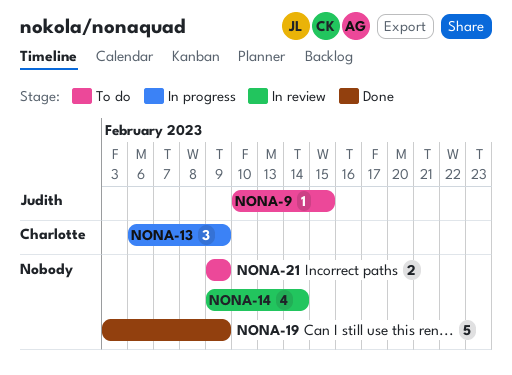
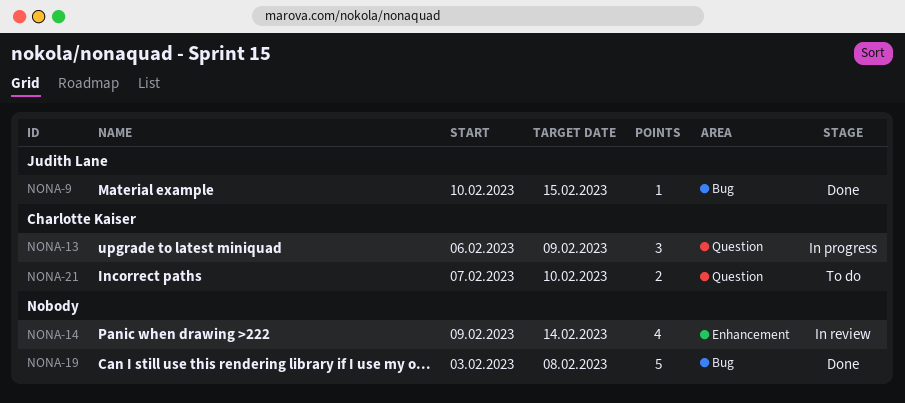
NONA-9, status: To do -> Done
NONA-19, due: Feb 9 -> Feb 8
NONA-21, owner: none -> Charlotte Kaiser
NONA-21, start: Feb 9 -> Feb 7
NONA-21, due: Feb 9 -> Feb 10

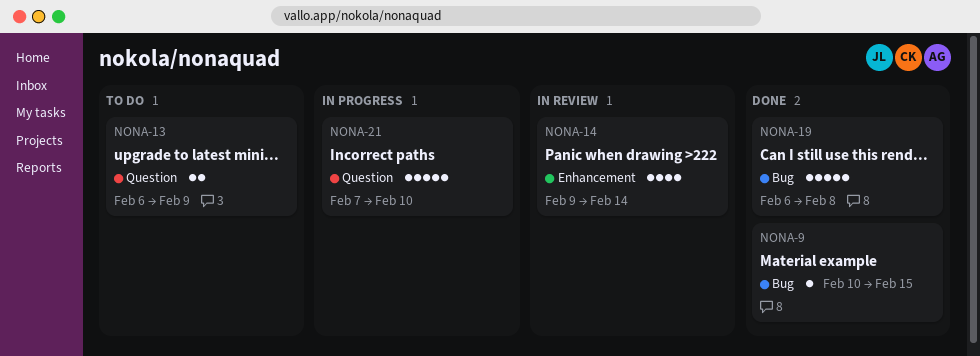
NONA-13, status: In progress -> To do
NONA-13, estimate: 3 -> 2
NONA-19, start: Feb 3 -> Feb 6
NONA-21, status: To do -> In progress
NONA-21, estimate: 2 -> 5

